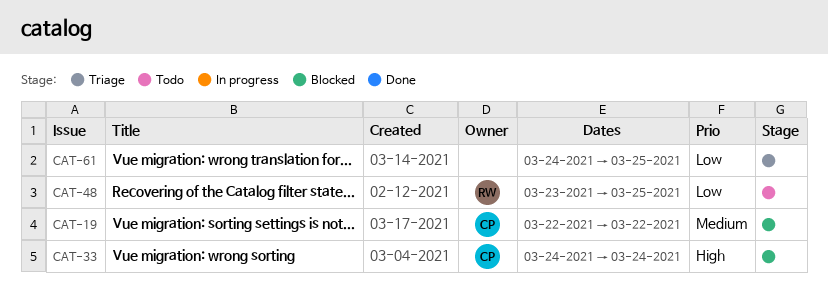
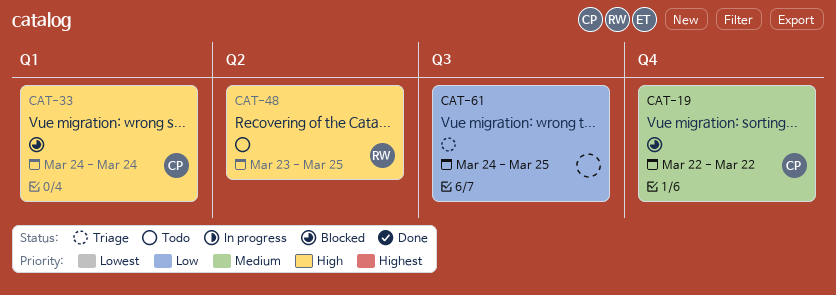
CAT-48, priority: Low -> High

